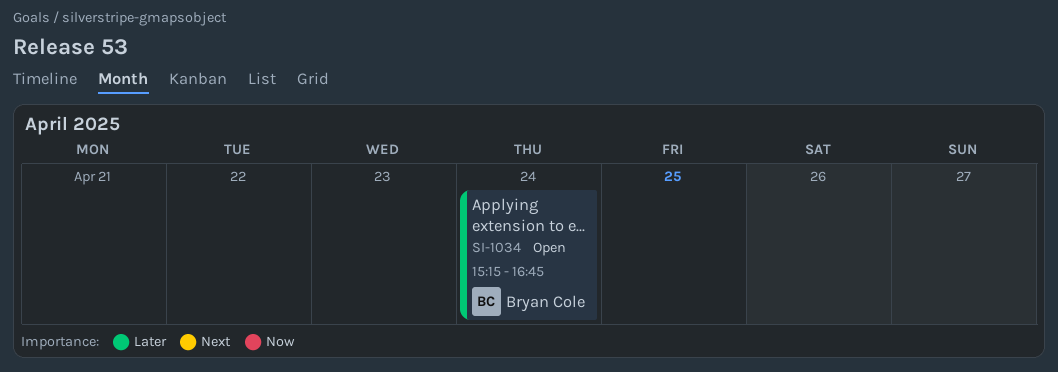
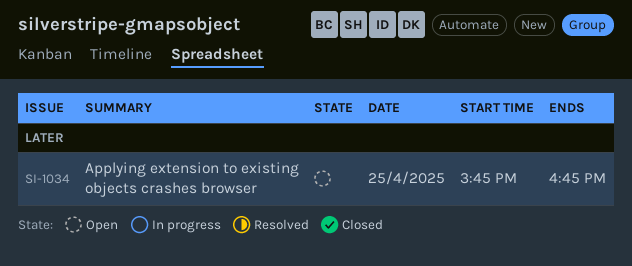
SI-1034, day: Apr 24 -> Apr 25
SI-1034, begins: 15:15 -> 15:45

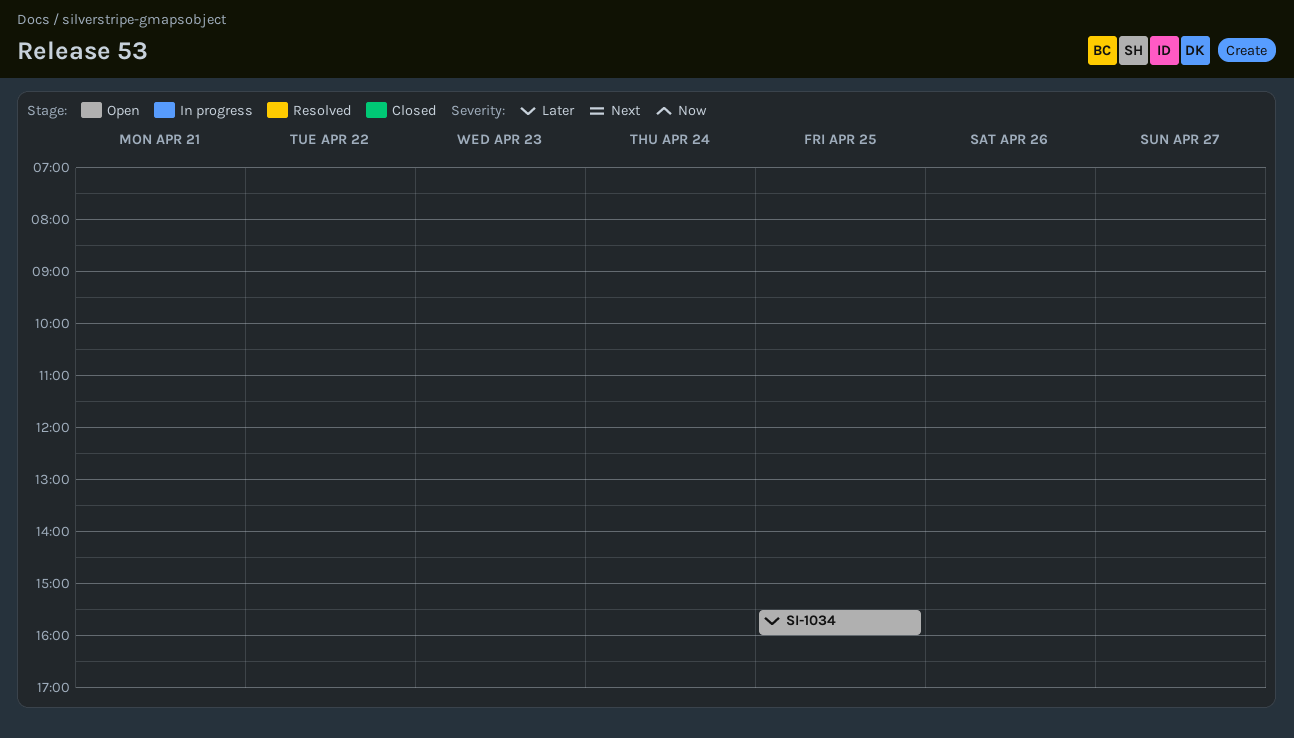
SI-1034, begins: 15:45 -> 15:30
SI-1034, ends: 16:45 -> 16:00

